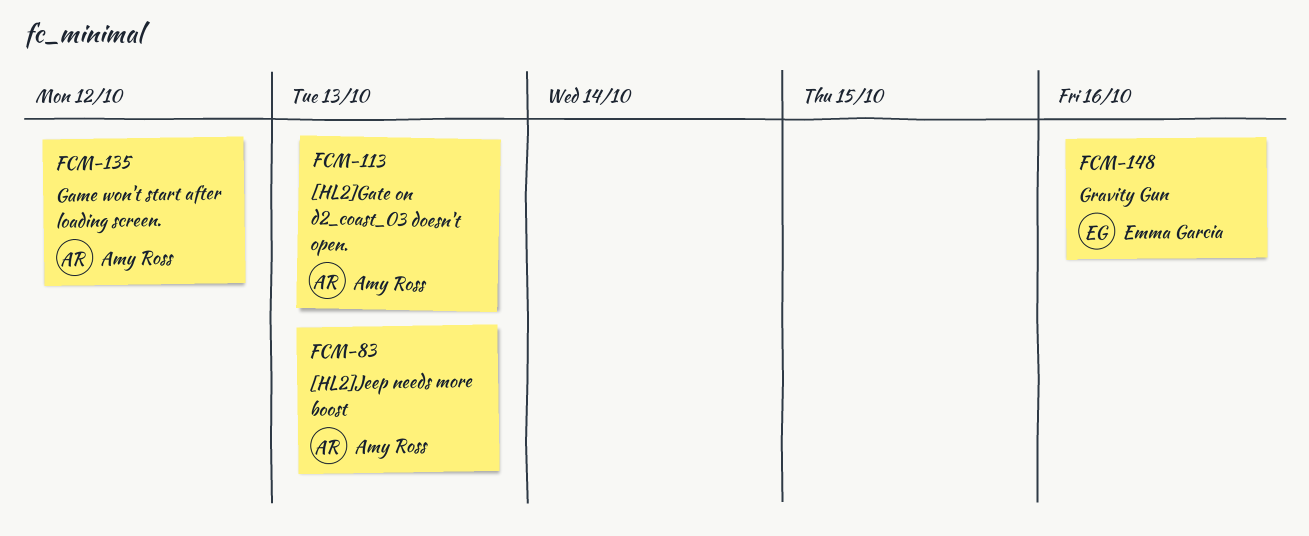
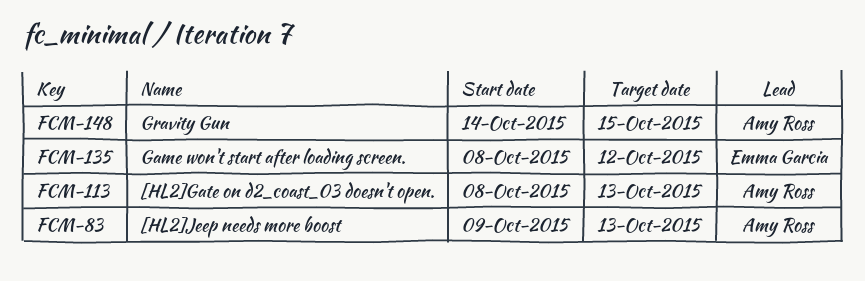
FCM-135, owner: Amy Ross -> Emma Garcia
FCM-148, owner: Emma Garcia -> Amy Ross
FCM-148, due: Oct 16 -> Oct 15

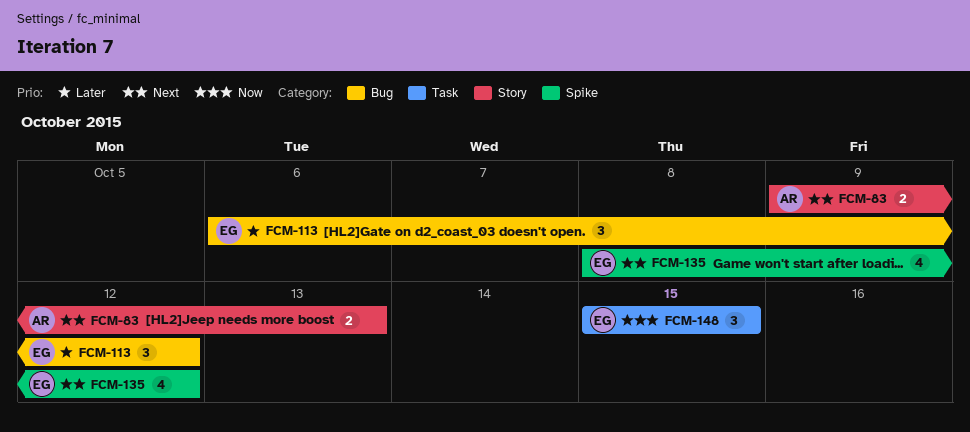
FCM-113, owner: Amy Ross -> Emma Garcia
FCM-113, start: Oct 8 -> Oct 6
FCM-113, due: Oct 13 -> Oct 12
FCM-148, owner: Amy Ross -> Emma Garcia
FCM-148, start: Oct 14 -> Oct 15

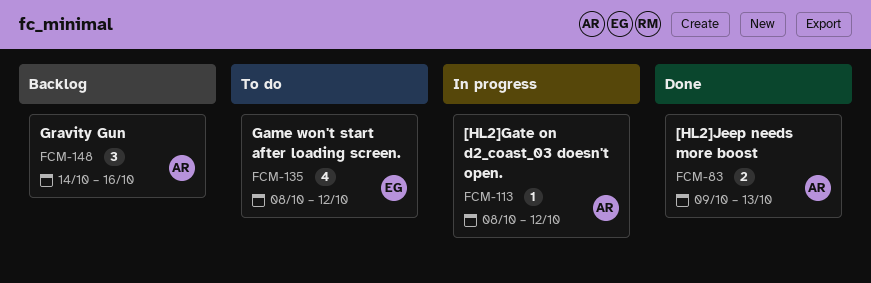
FCM-113, owner: EG -> AR
FCM-113, estimate: 3 -> 1
FCM-113, start: Oct 6 -> Oct 8
FCM-148, owner: EG -> AR
FCM-148, start: Oct 15 -> Oct 14
FCM-148, due: Oct 15 -> Oct 16

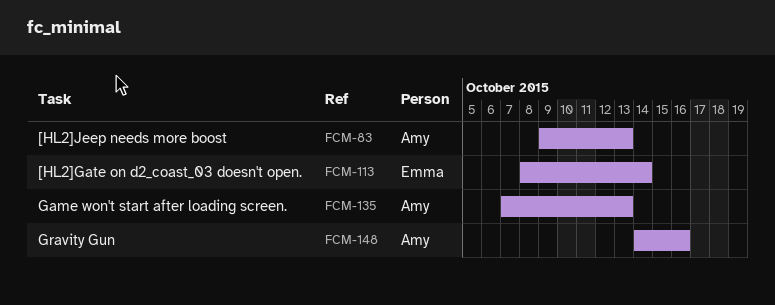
FCM-113, owner: Amy -> Emma
FCM-113, due: Oct 12 -> Oct 14
FCM-135, owner: Emma -> Amy
FCM-135, start: Oct 8 -> Oct 7
FCM-135, due: Oct 12 -> Oct 13

